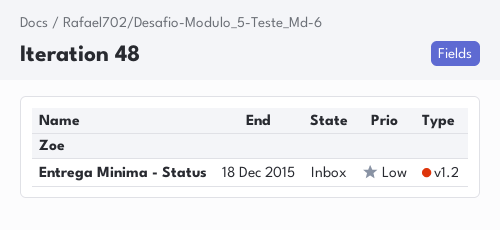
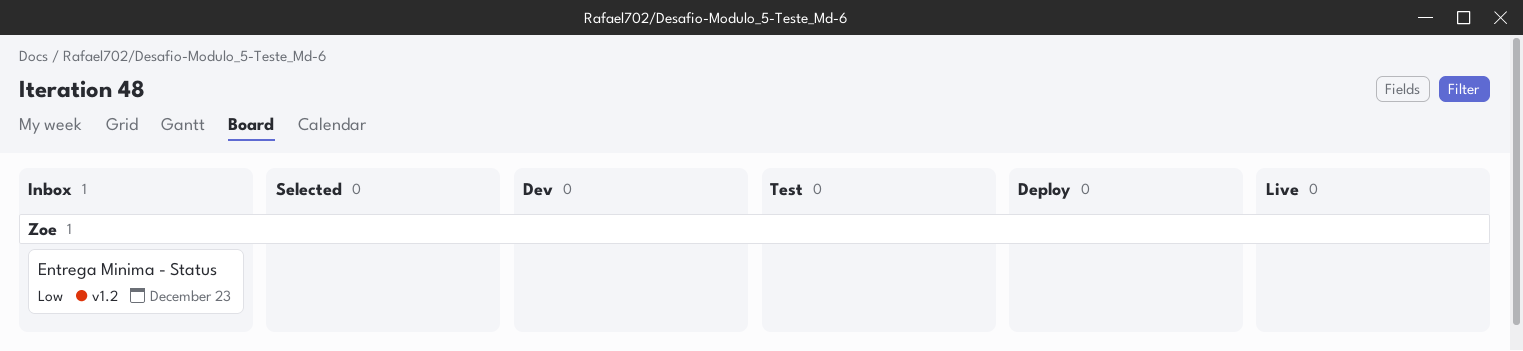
Entrega Minima - Status, due: Dec 18 -> Dec 23

